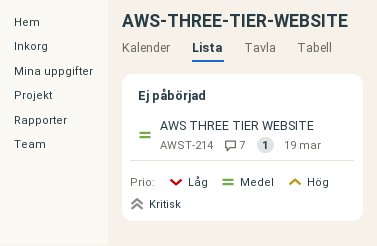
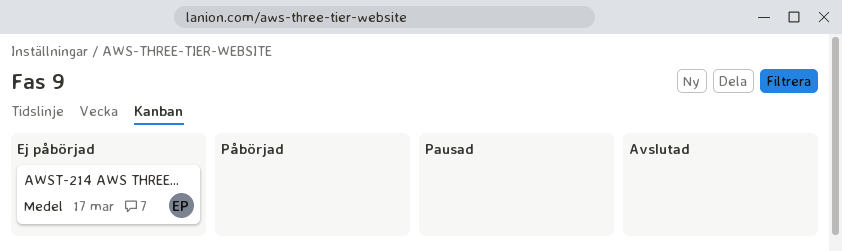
AWST-214, due: Mar 19 -> Mar 17

